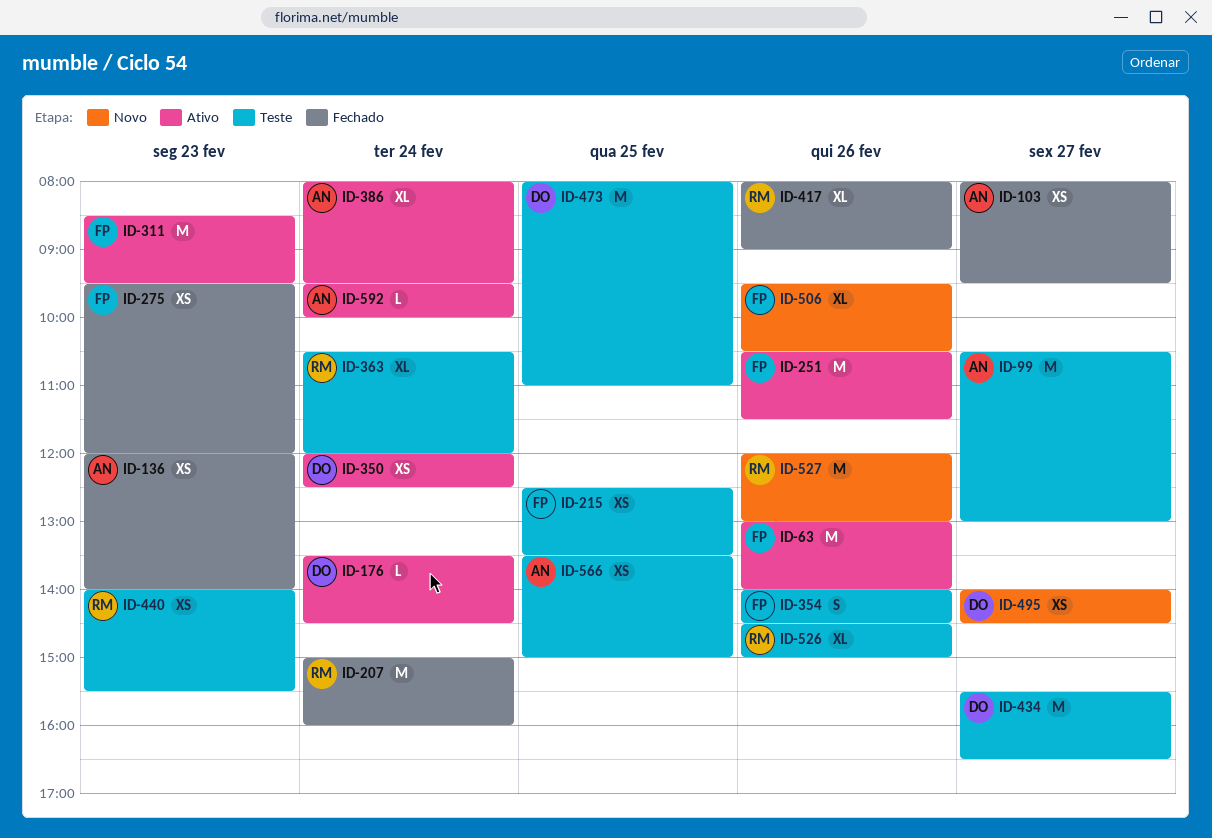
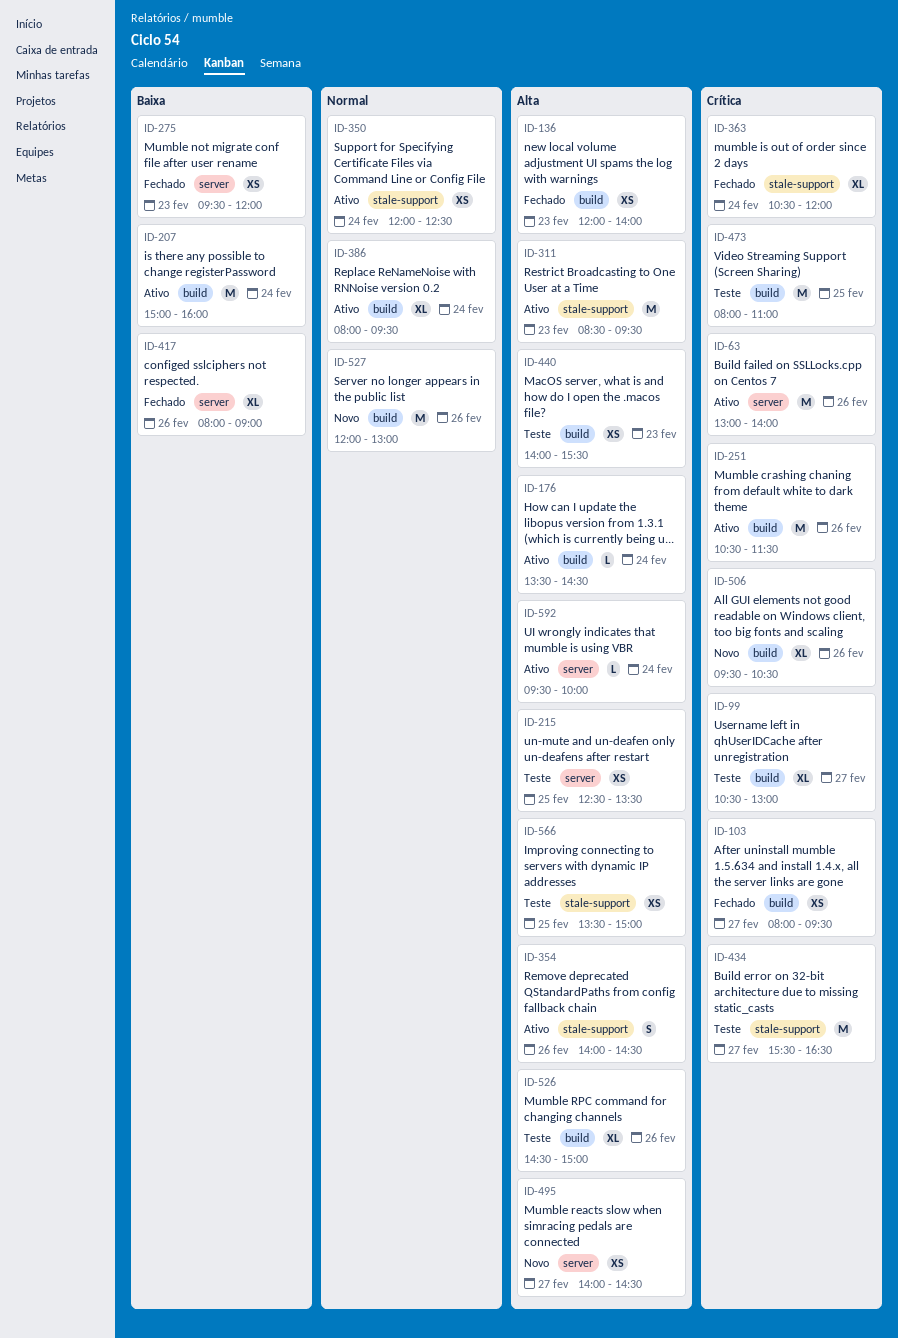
ID-99, estimate: M -> XL
ID-207, status: Fechado -> Ativo
ID-354, status: Teste -> Ativo
ID-363, status: Teste -> Fechado

